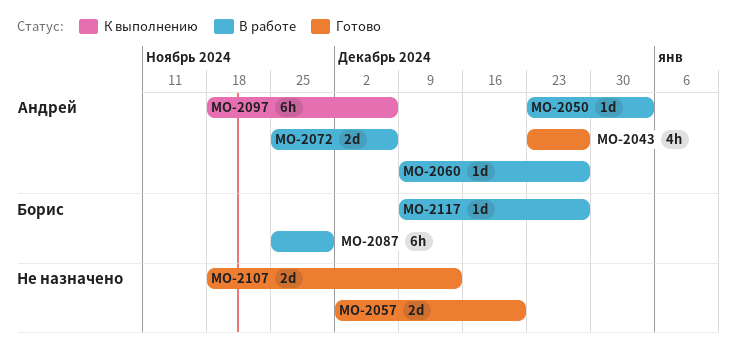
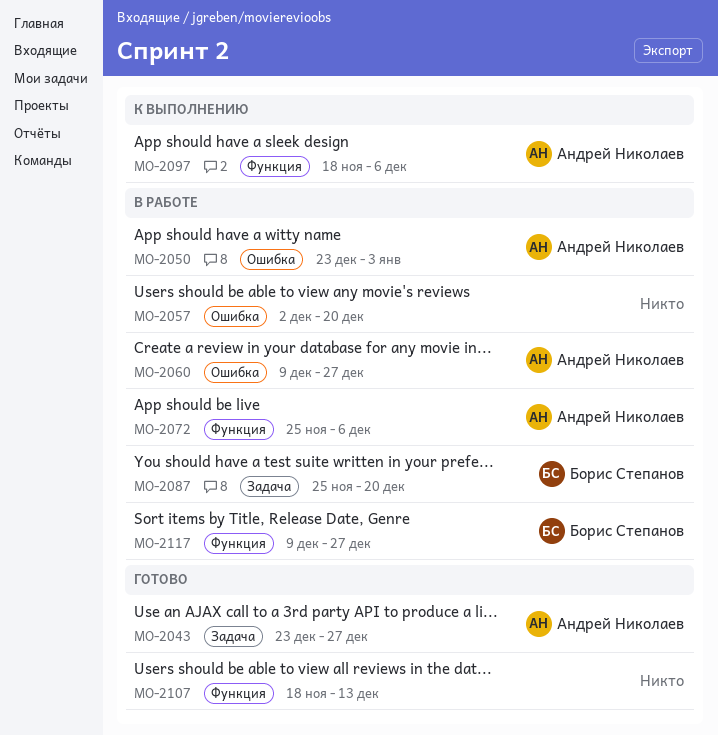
MO-2057, status: Готово -> В работе
MO-2087, due: Nov 29 -> Dec 20

